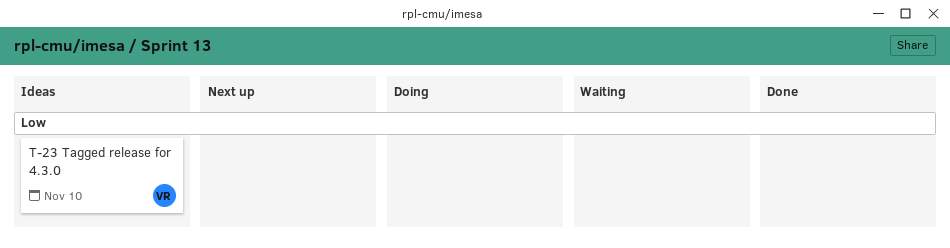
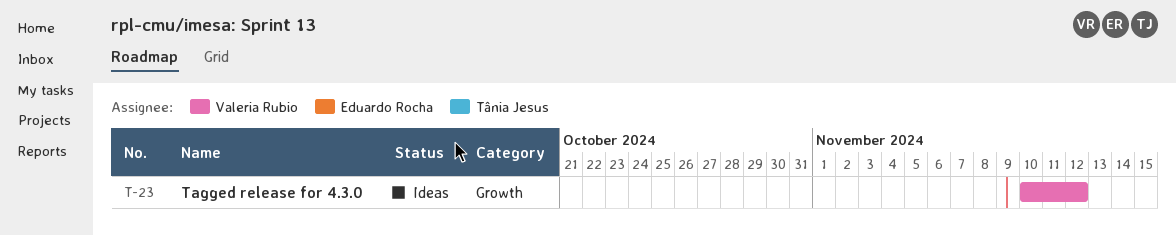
T-23, due: Nov 10 -> Nov 12

